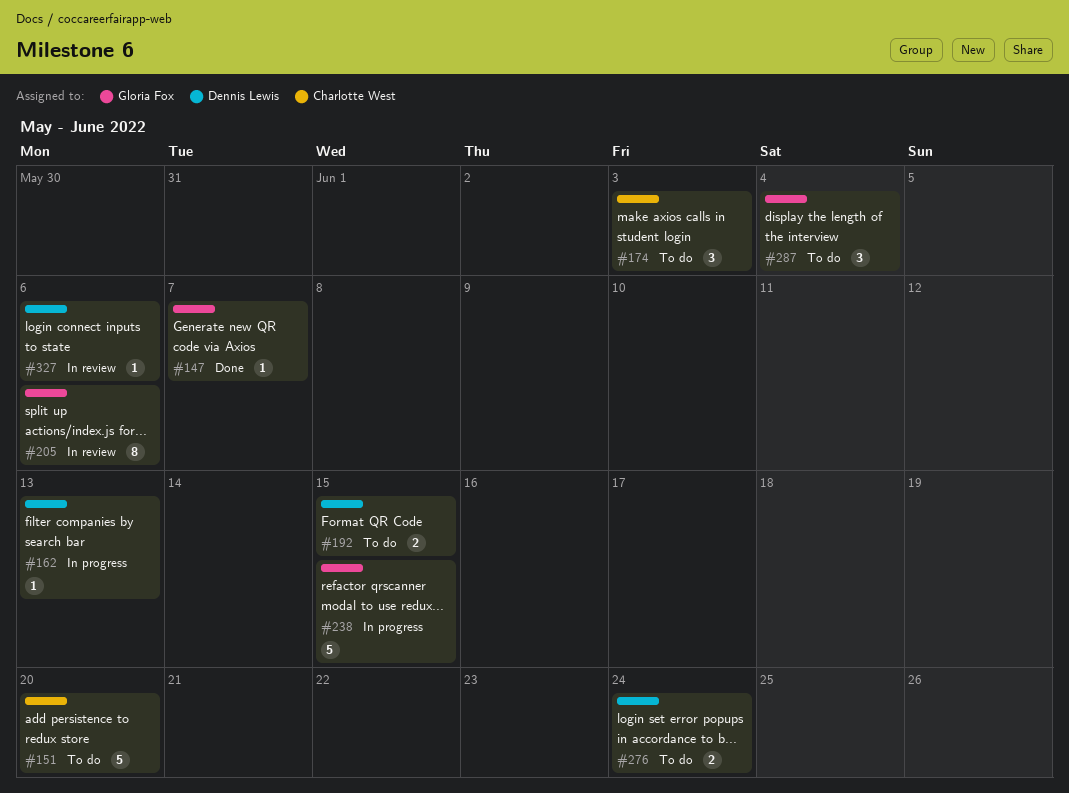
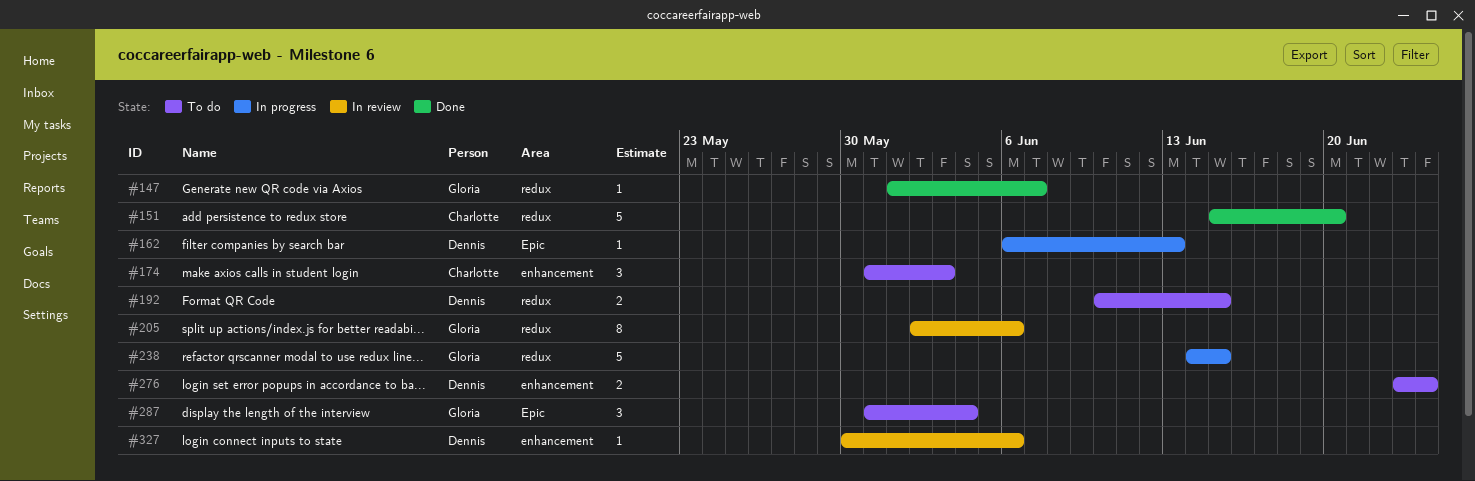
#151, status: To do -> Done

